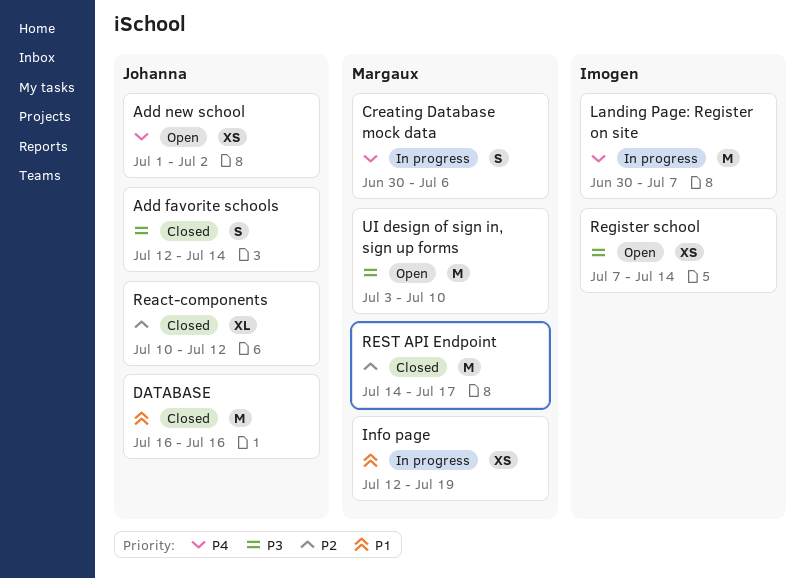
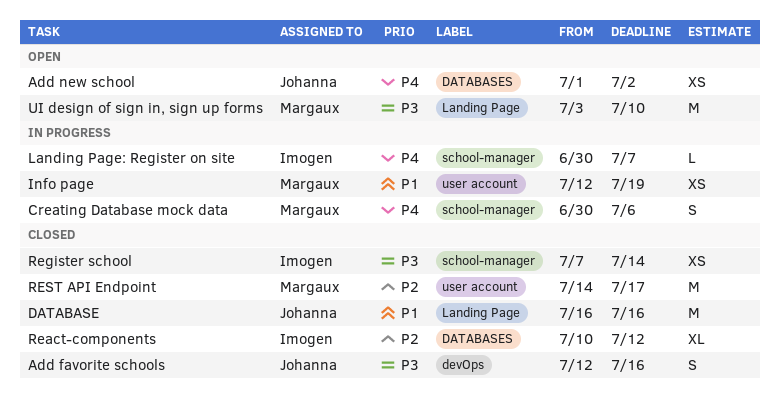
Add favorite schools, due: Jul 14 -> Jul 16
Landing Page: Register on site, estimate: M -> L
React-components, owner: Johanna -> Imogen
Register school, status: Open -> Closed

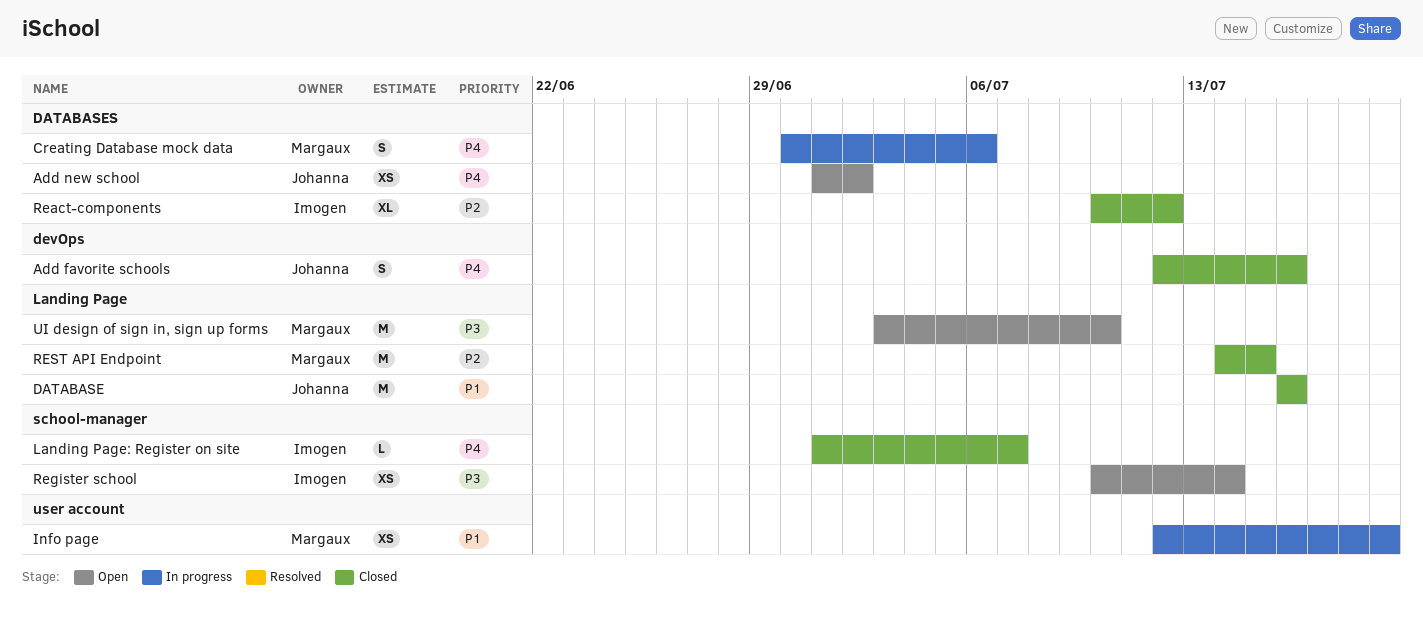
Add favorite schools, priority: P3 -> P4
Creating Database mock data, label: school-manager -> DATABASES
Landing Page: Register on site, status: In progress -> Closed
Landing Page: Register on site, start: Jun 30 -> Jul 1
Register school, status: Closed -> Open
Register school, start: Jul 7 -> Jul 10
REST API Endpoint, label: user account -> Landing Page
REST API Endpoint, due: Jul 17 -> Jul 15

